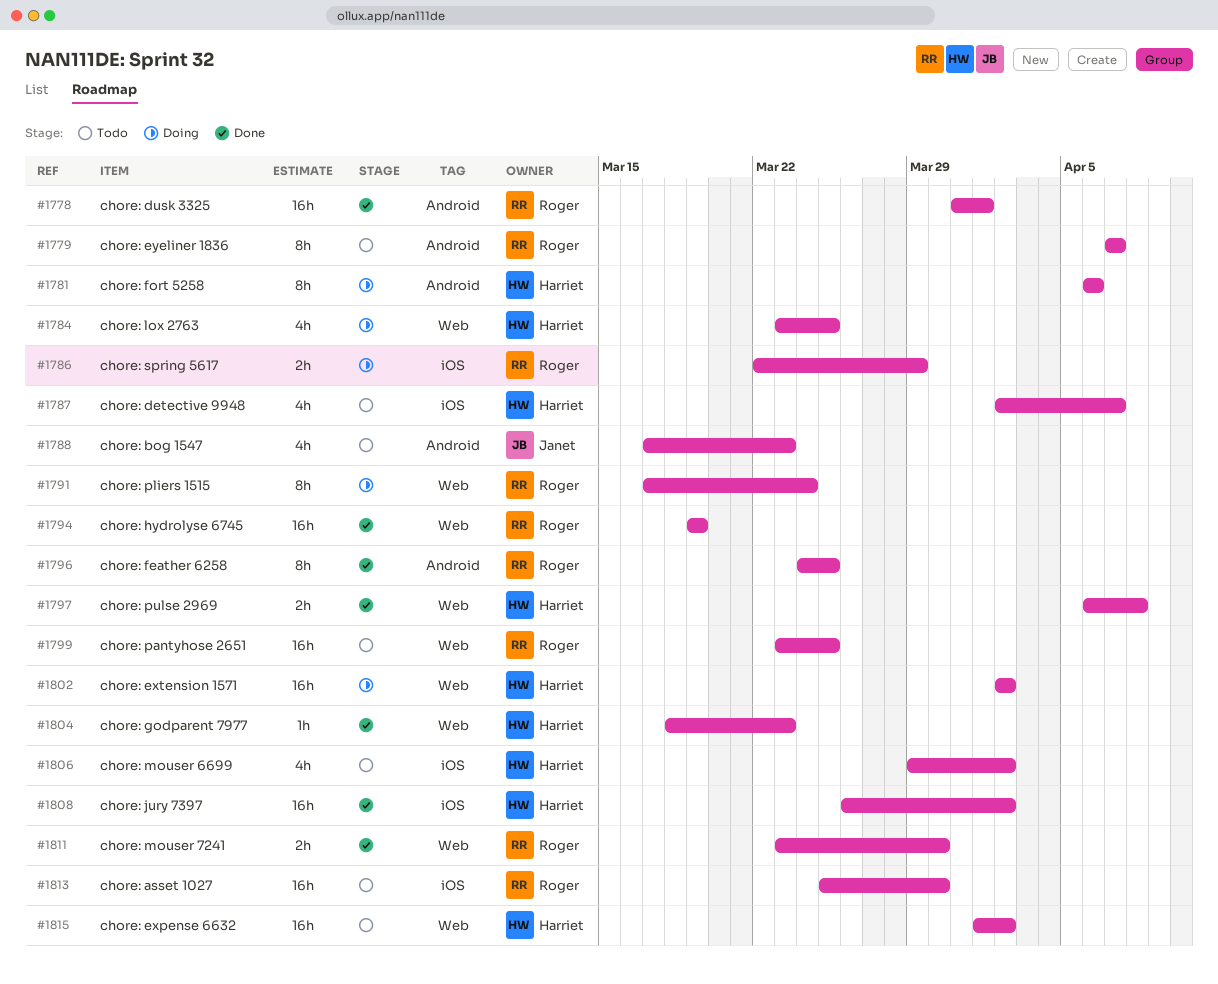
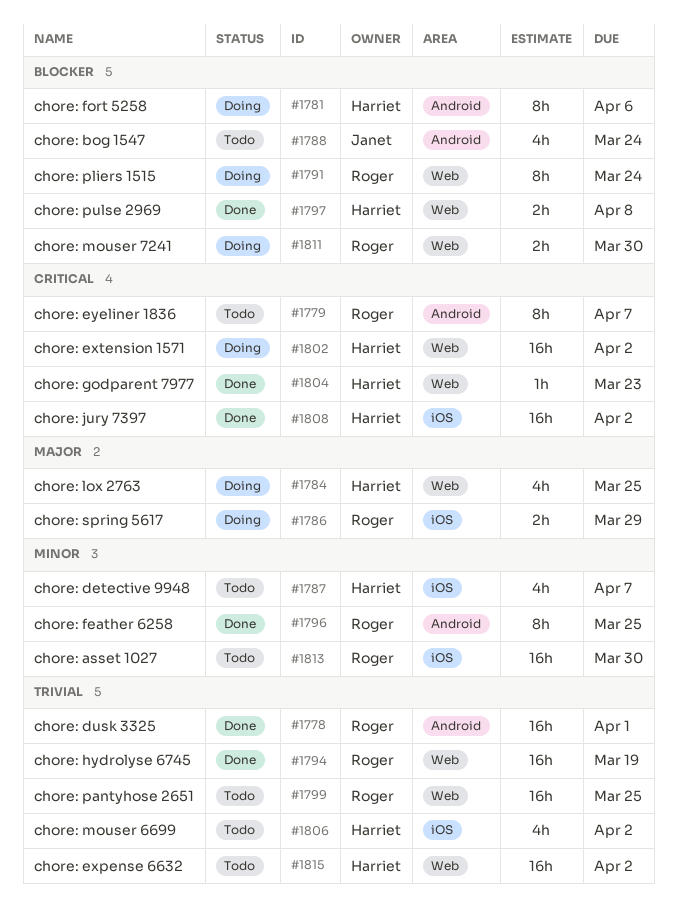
#1788, due: Mar 23 -> Mar 24
#1811, status: Done -> Doing

